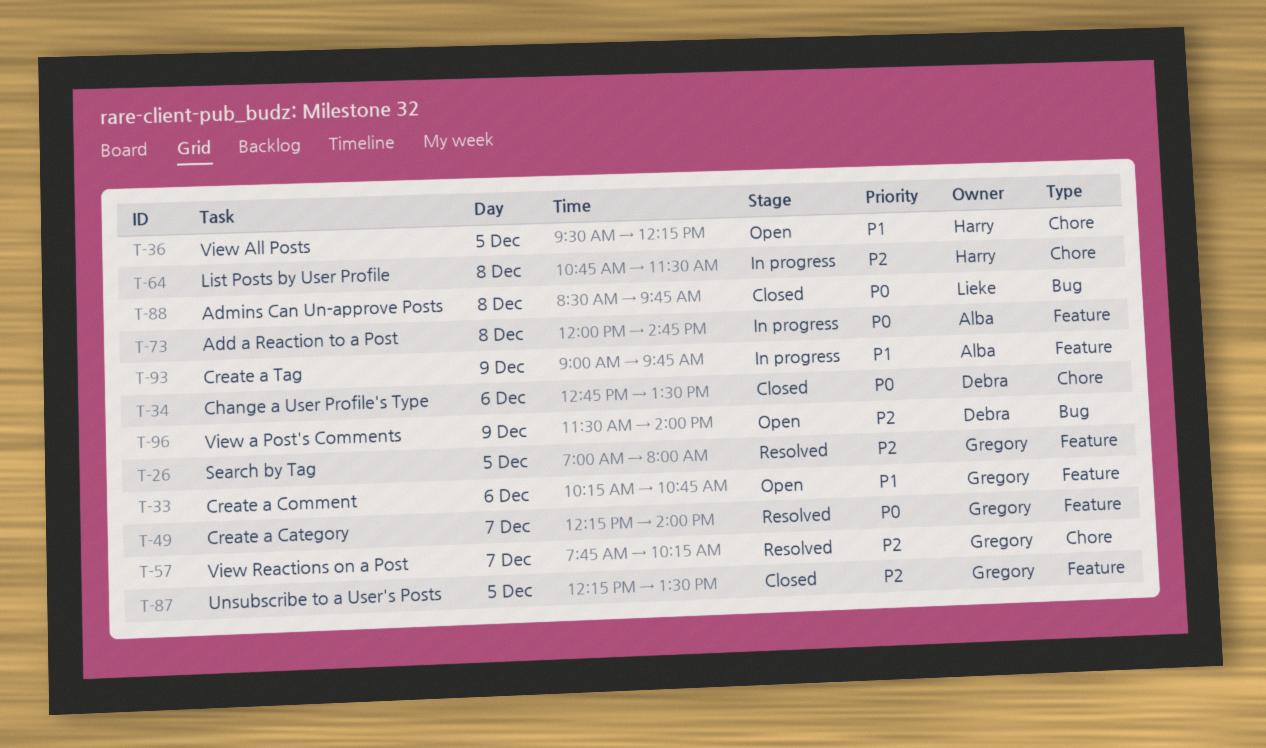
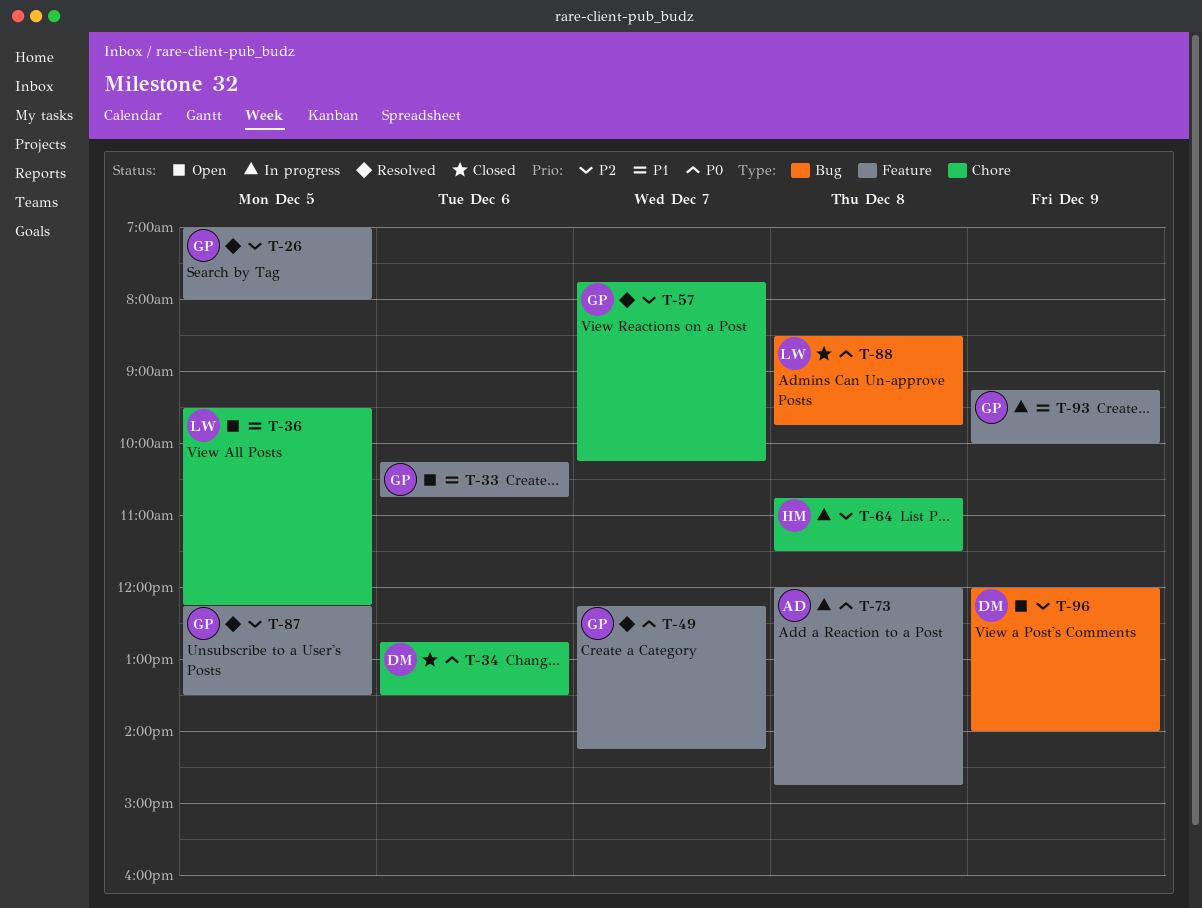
T-36, owner: Harry -> Lieke
T-49, ends: 14:00 -> 14:15
T-87, status: Closed -> Resolved
T-93, owner: Alba -> Gregory
T-93, begins: 09:00 -> 09:15
T-93, ends: 09:45 -> 10:00
T-96, begins: 11:30 -> 12:00

